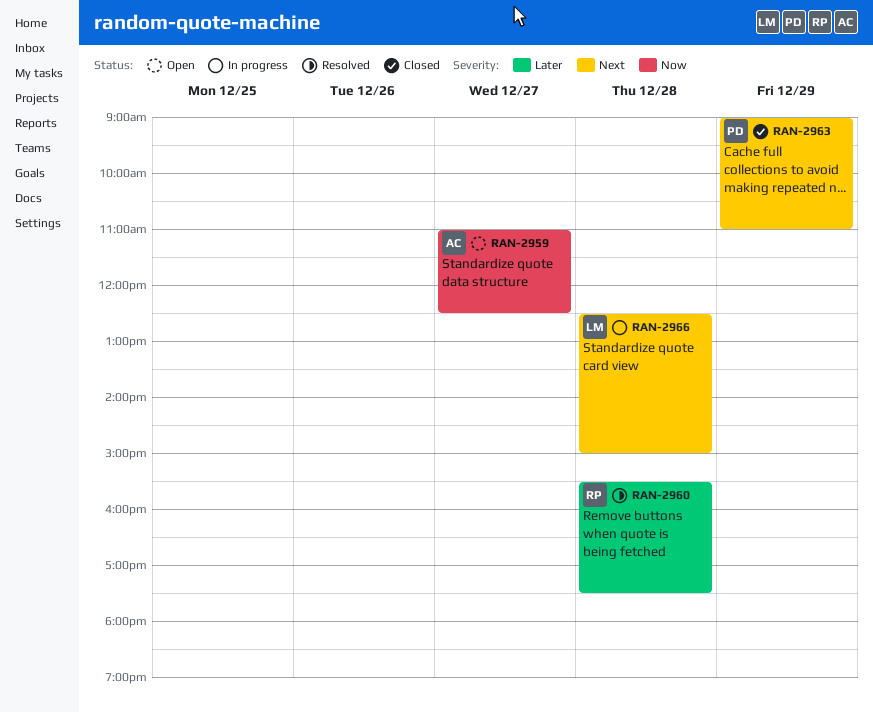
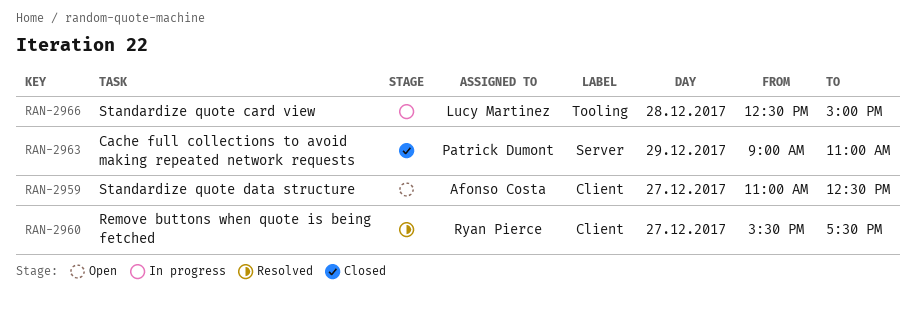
RAN-2960, day: Dec 28 -> Dec 27

